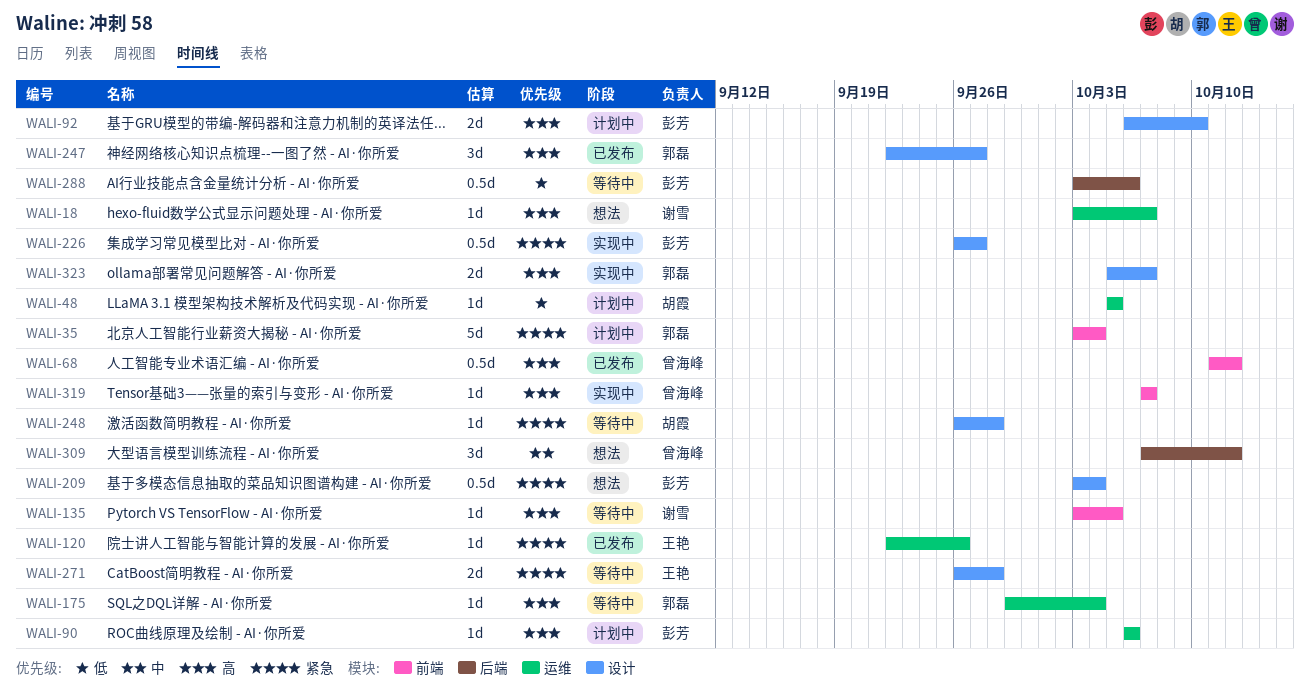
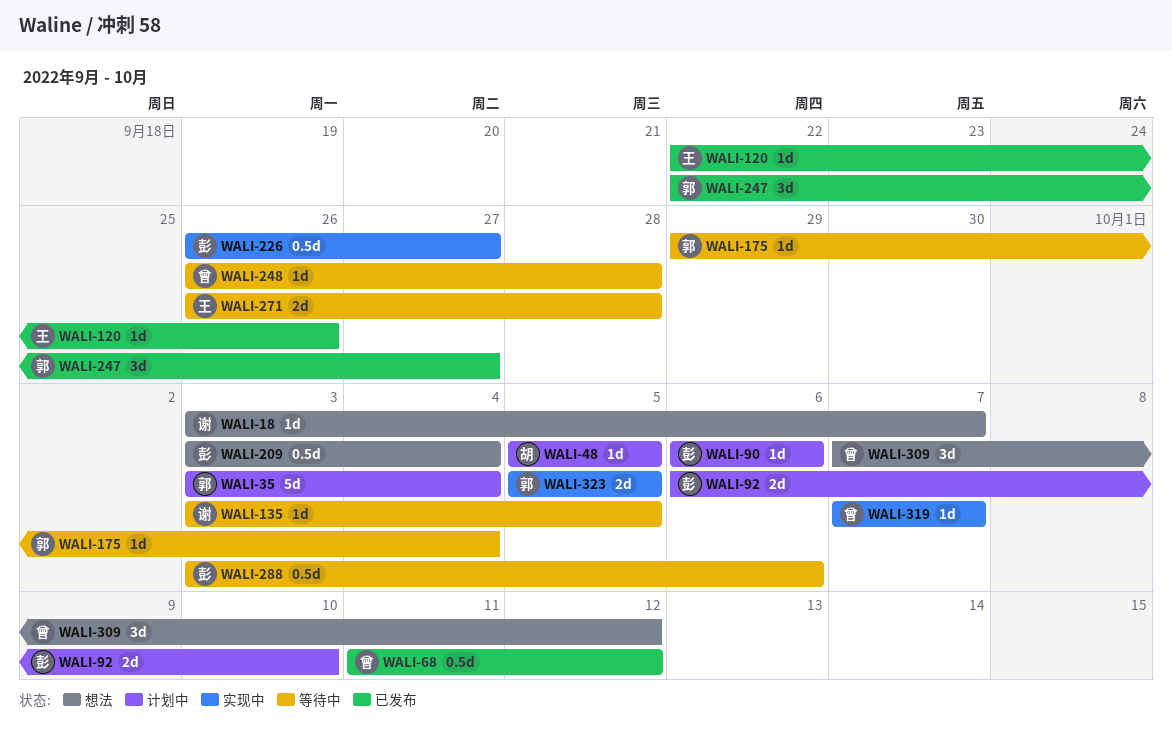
WALI-248, owner: 胡霞 -> 曾海峰
WALI-323, due: Oct 7 -> Oct 5

